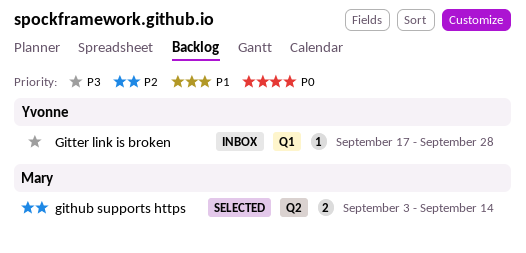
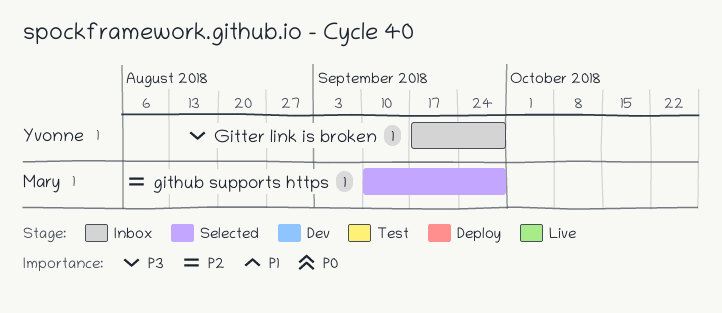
github supports https, estimate: 2 -> 1
github supports https, start: Sep 3 -> Sep 10
github supports https, due: Sep 14 -> Sep 28

